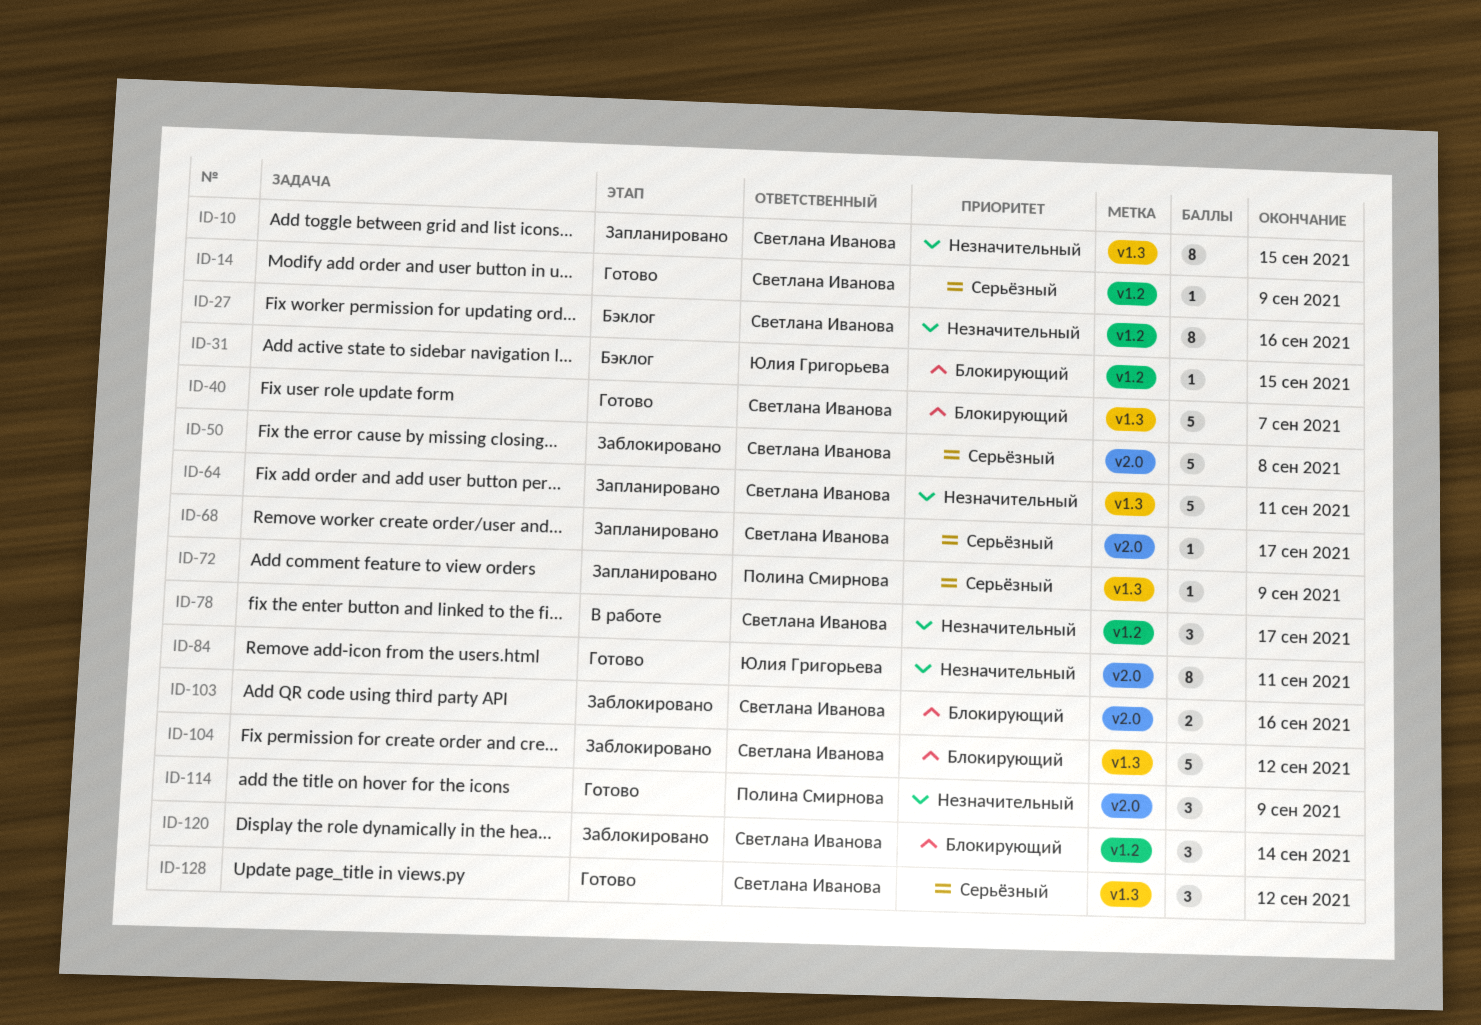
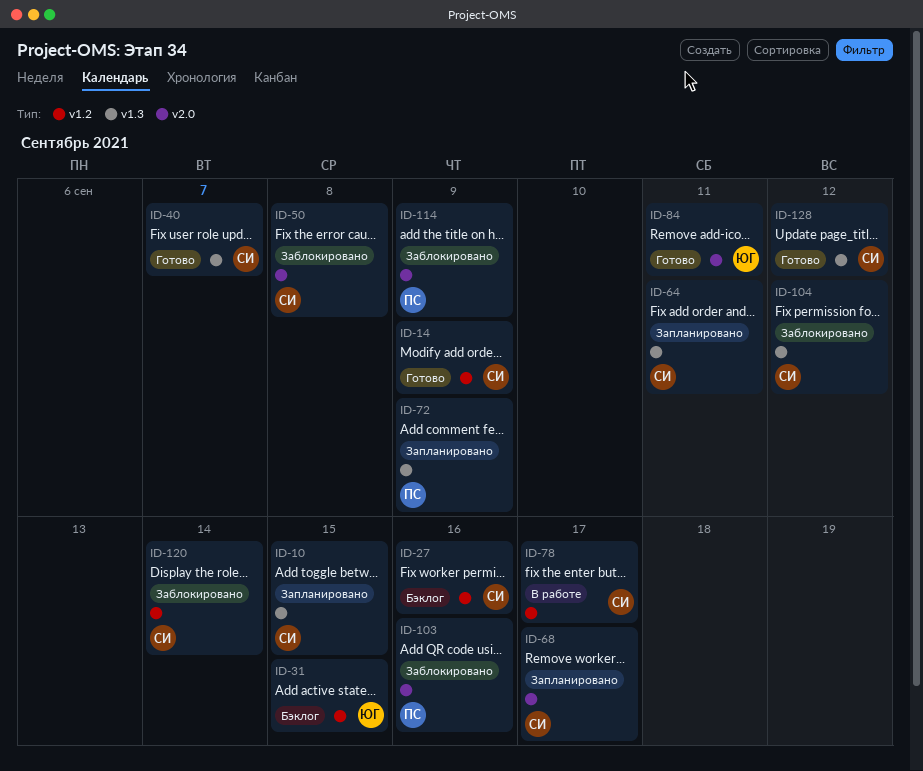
ID-103, owner: Светлана Иванова -> Полина Смирнова
ID-114, status: Готово -> Заблокировано

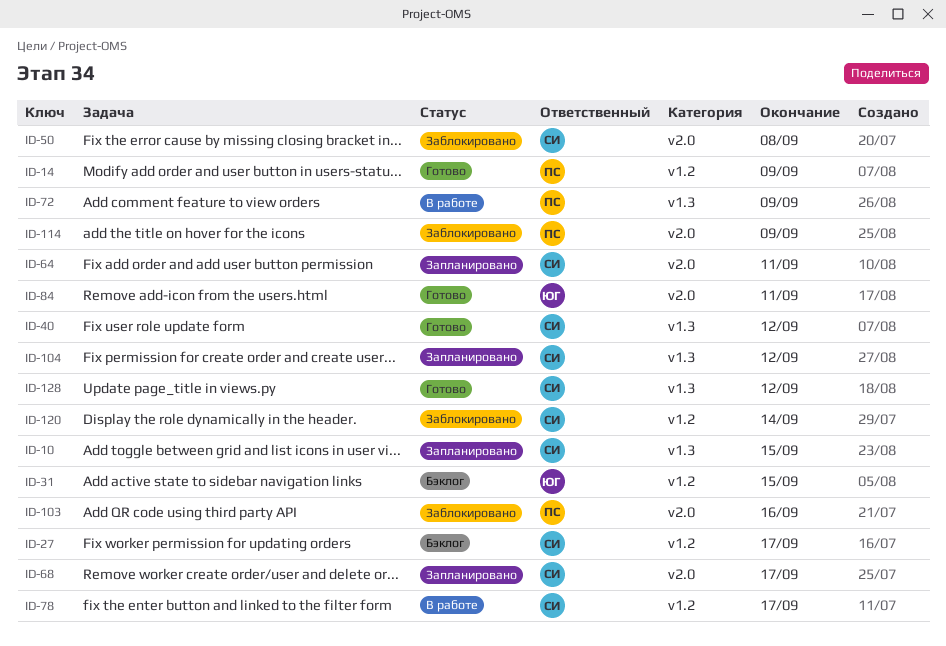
ID-14, owner: СИ -> ПС
ID-27, due: Sep 16 -> Sep 17
ID-40, due: Sep 7 -> Sep 12
ID-64, label: v1.3 -> v2.0
ID-72, status: Запланировано -> В работе
ID-104, status: Заблокировано -> Запланировано

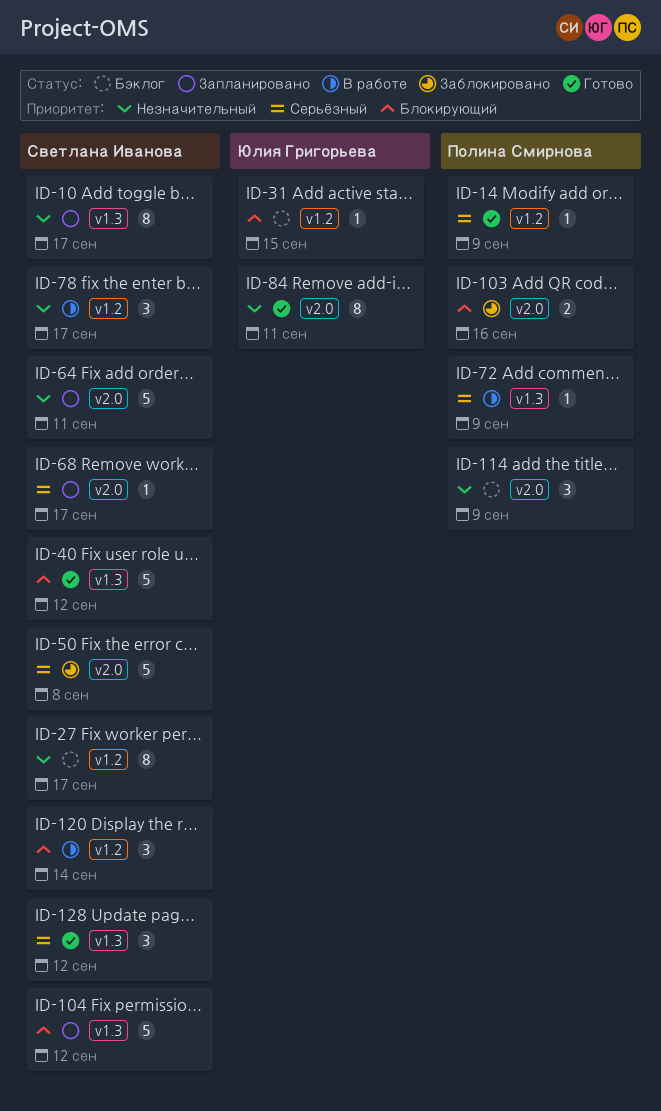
ID-10, due: Sep 15 -> Sep 17
ID-114, status: Заблокировано -> Бэклог
ID-120, status: Заблокировано -> В работе

